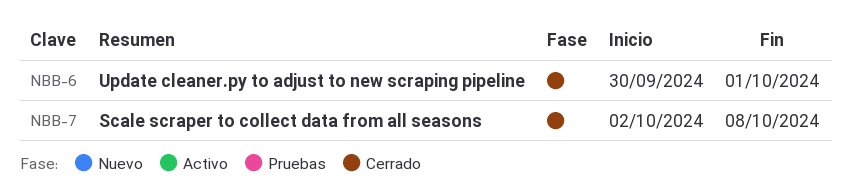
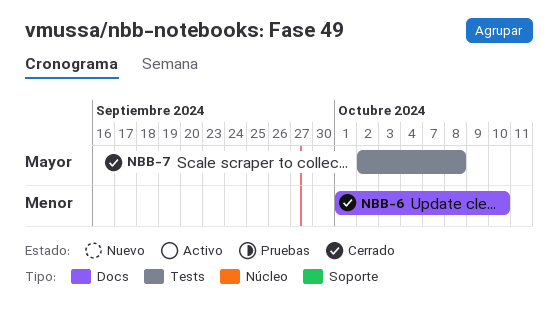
NBB-6, start: Sep 30 -> Oct 1
NBB-6, due: Oct 1 -> Oct 10

